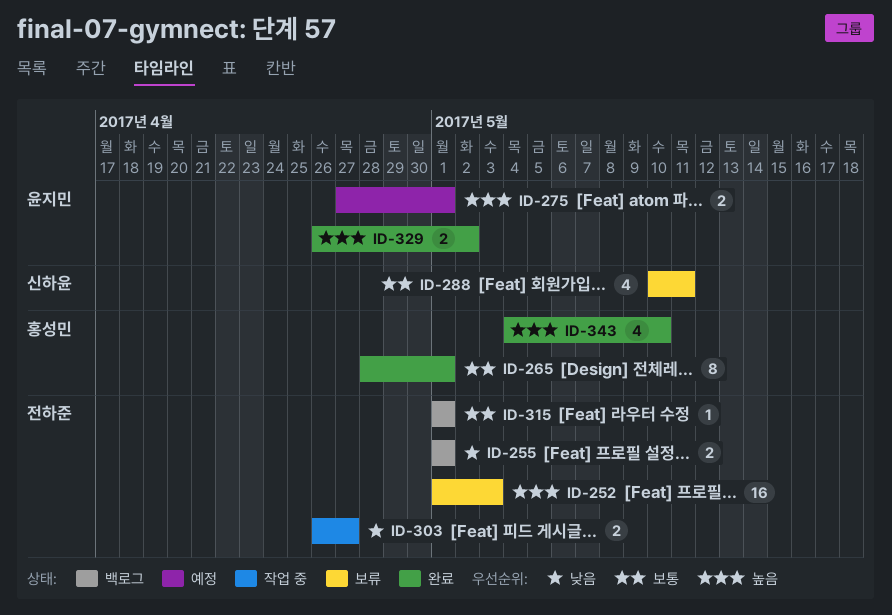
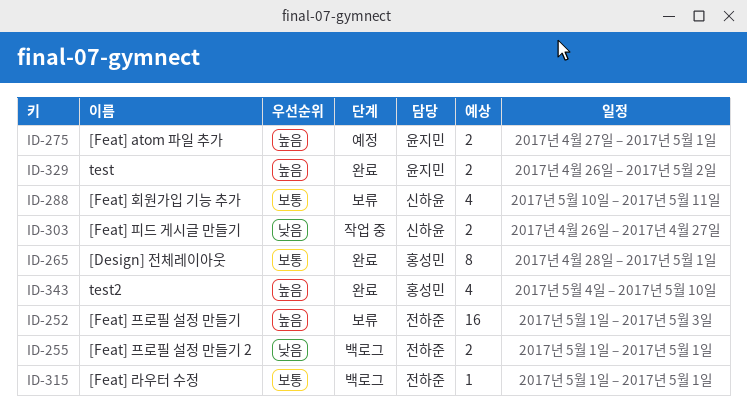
ID-303, owner: 전하준 -> 신하윤

